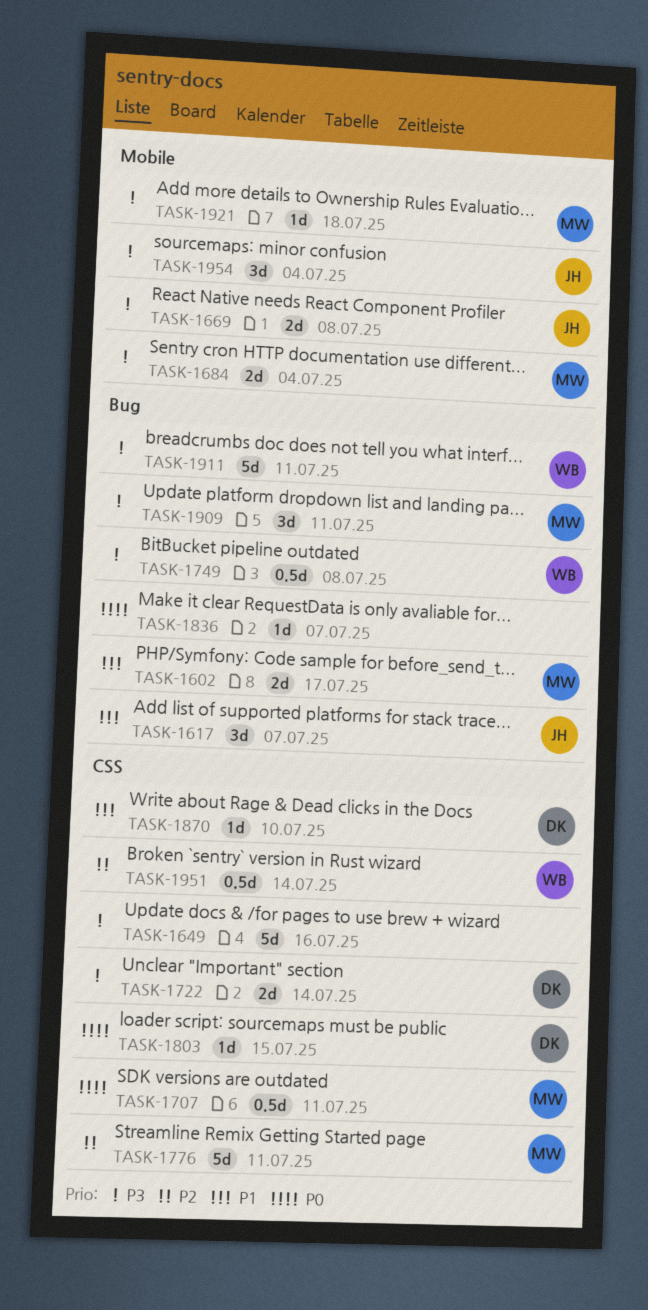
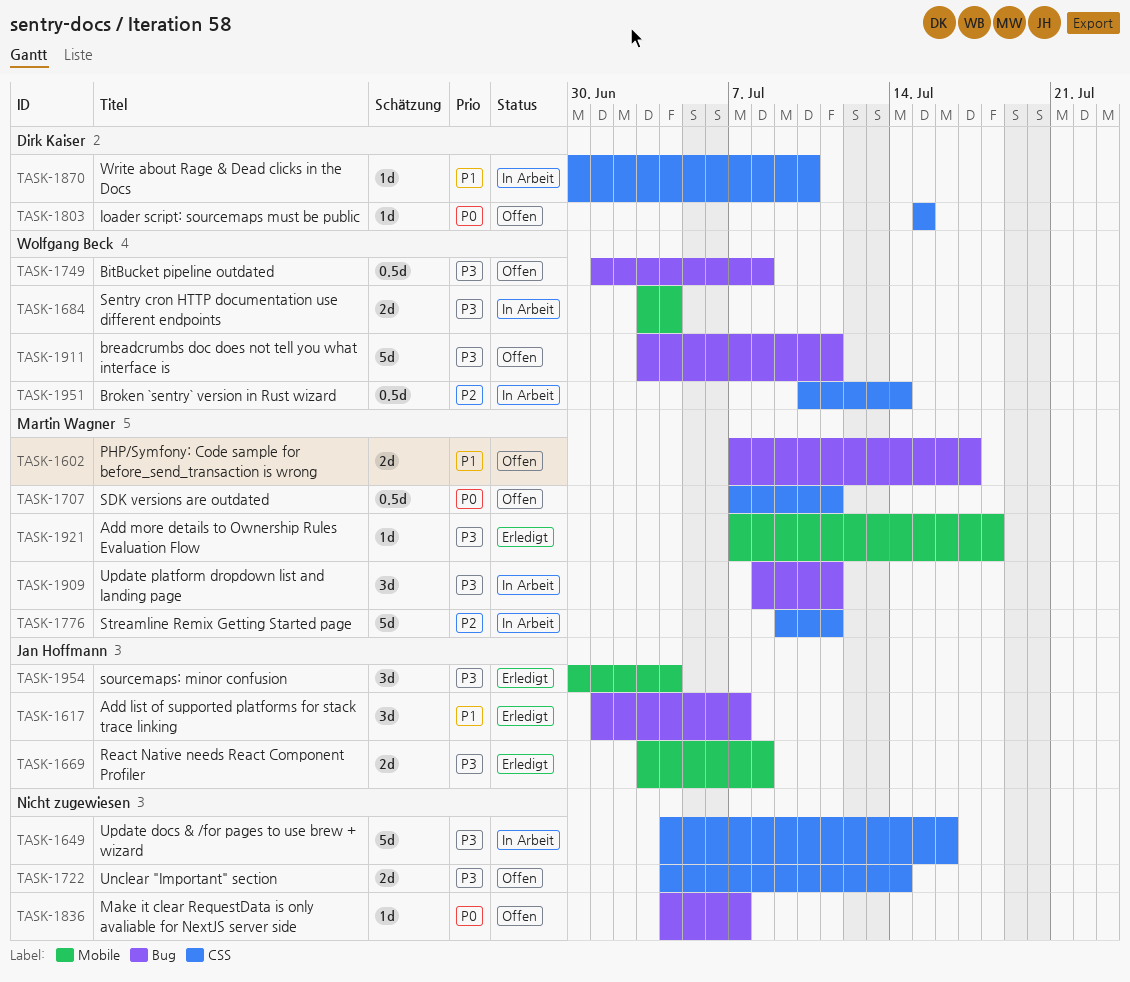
TASK-1684, owner: Martin Wagner -> Wolfgang Beck
TASK-1722, owner: Dirk Kaiser -> none

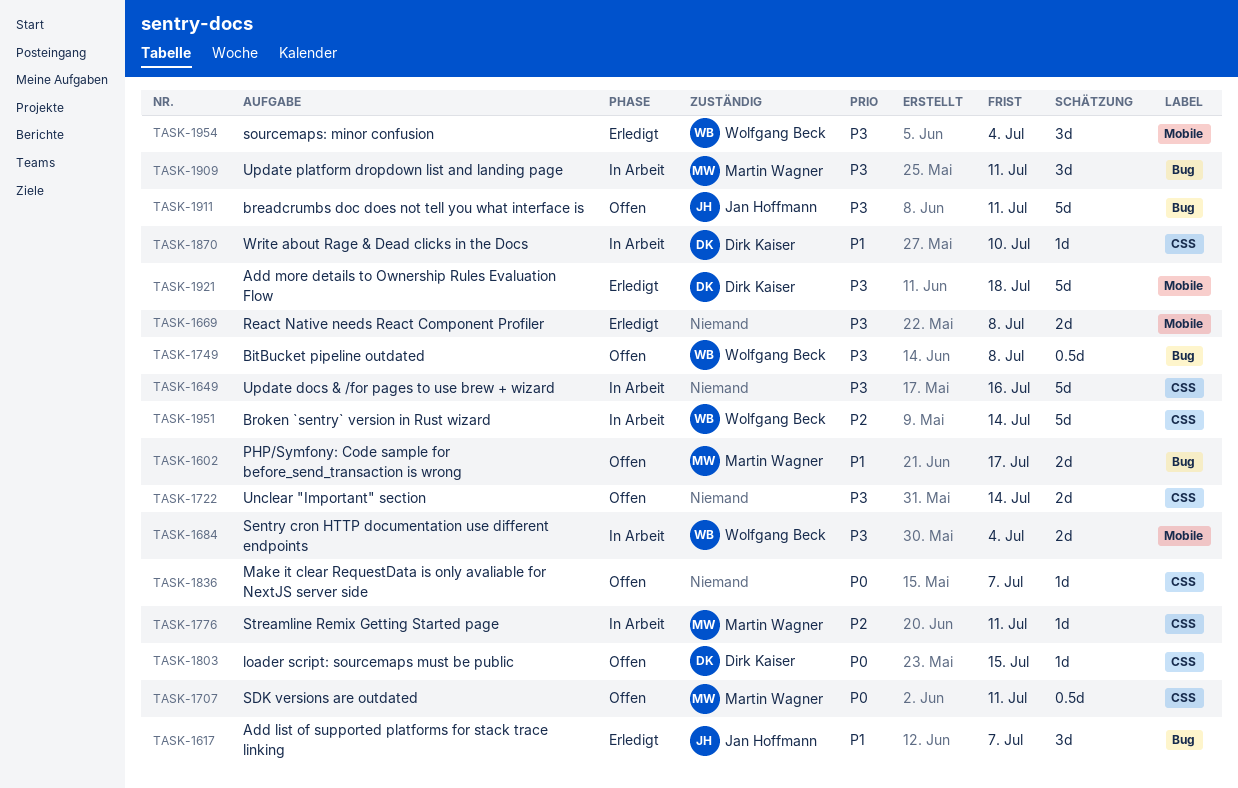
TASK-1669, owner: Jan Hoffmann -> none
TASK-1776, estimate: 5d -> 1d
TASK-1836, label: Bug -> CSS
TASK-1911, owner: Wolfgang Beck -> Jan Hoffmann
TASK-1921, owner: Martin Wagner -> Dirk Kaiser
TASK-1921, estimate: 1d -> 5d
TASK-1951, estimate: 0.5d -> 5d
TASK-1954, owner: Jan Hoffmann -> Wolfgang Beck

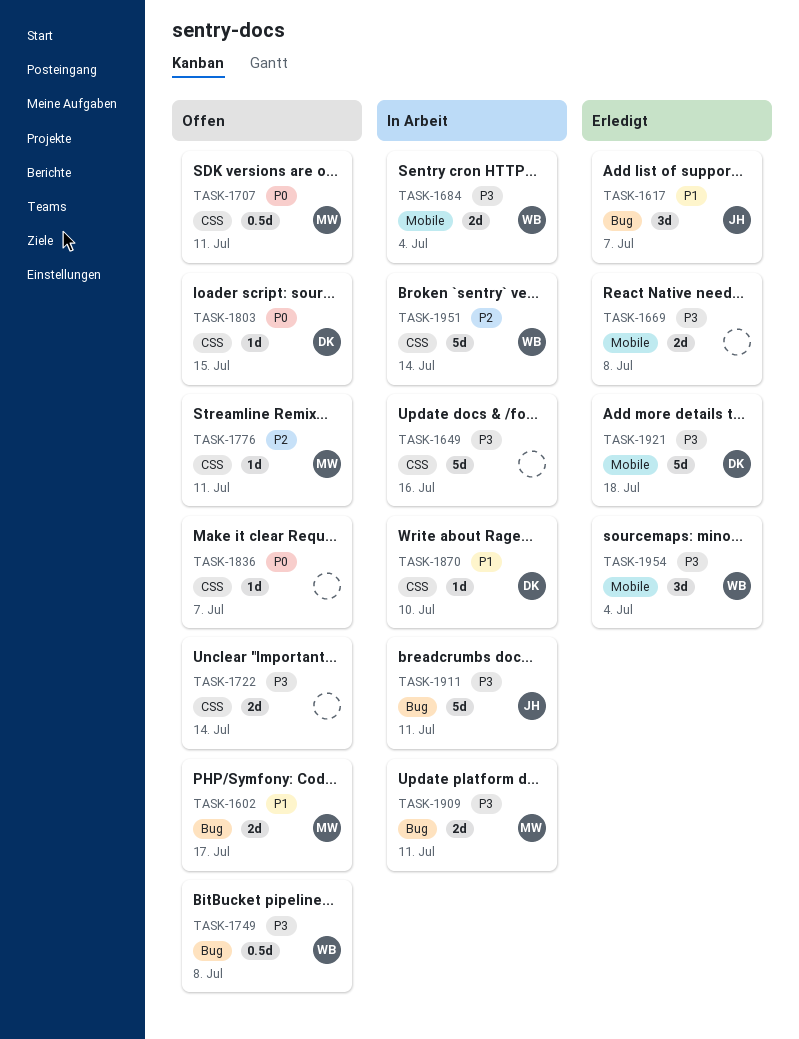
TASK-1776, status: In Arbeit -> Offen
TASK-1909, estimate: 3d -> 2d
TASK-1911, status: Offen -> In Arbeit

